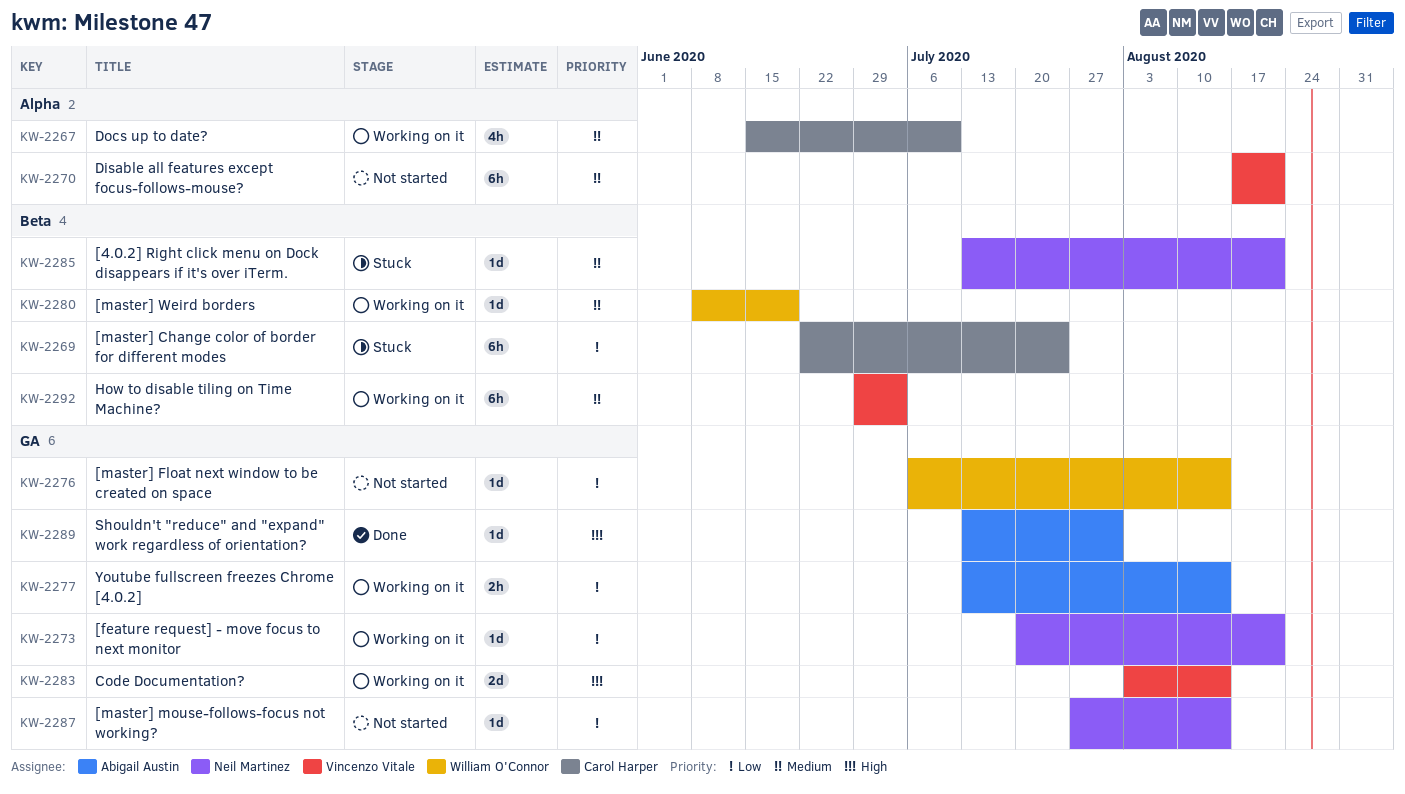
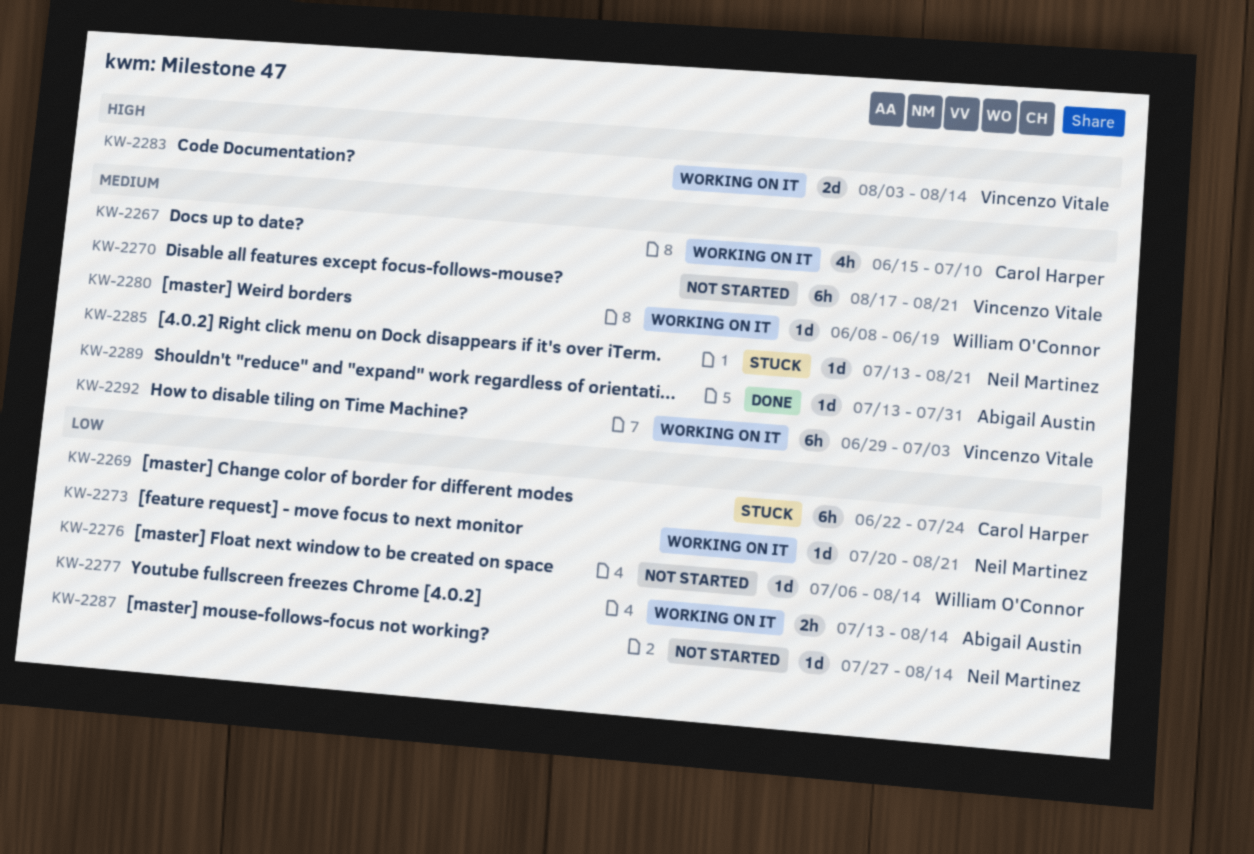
KW-2289, priority: High -> Medium

